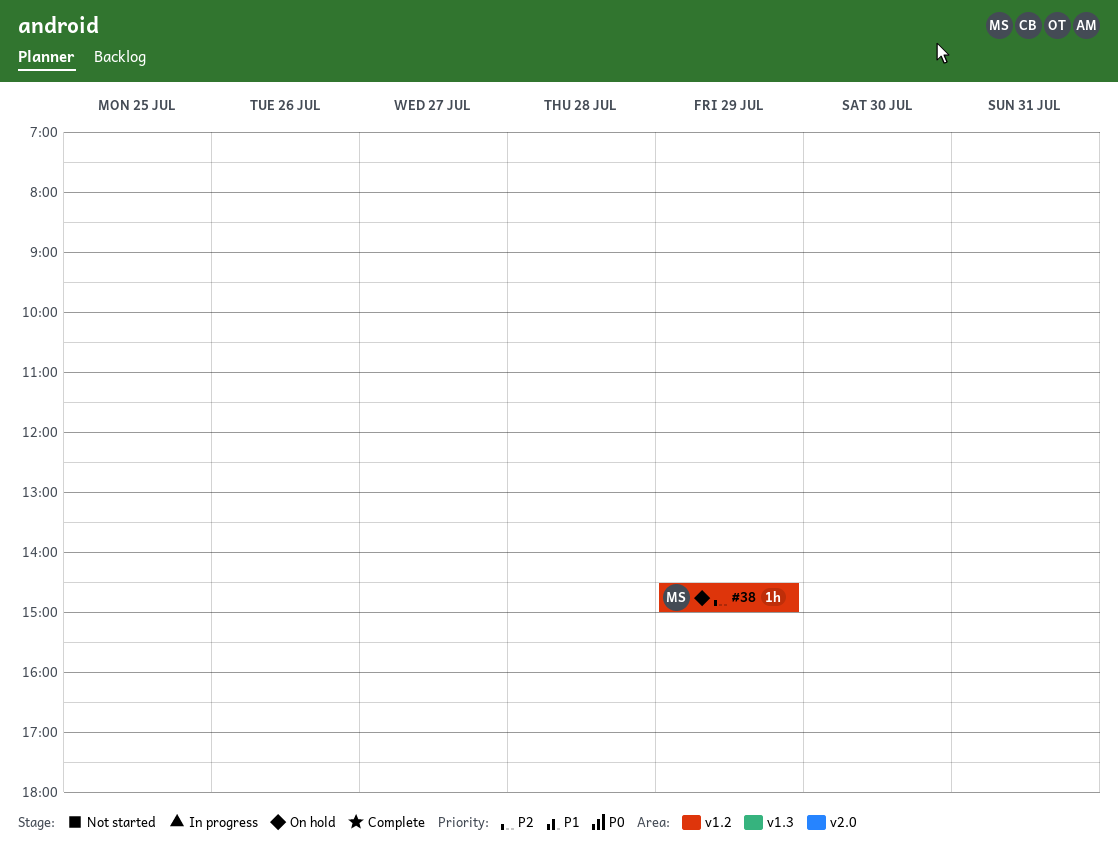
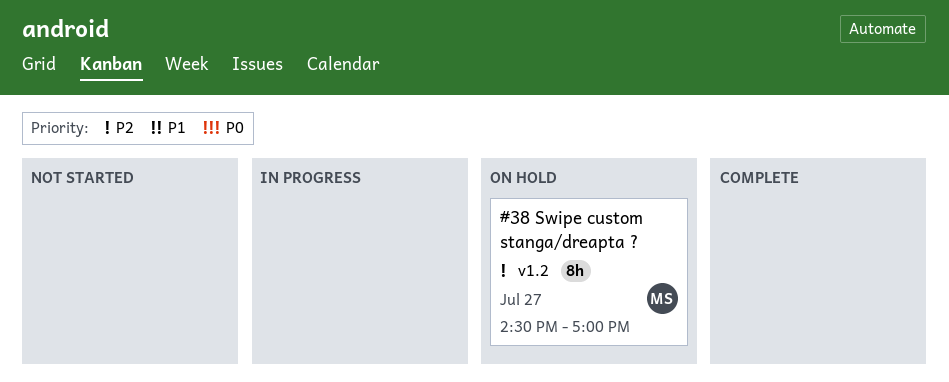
#38, estimate: 1h -> 8h
#38, day: Jul 29 -> Jul 27
#38, ends: 15:00 -> 17:00

